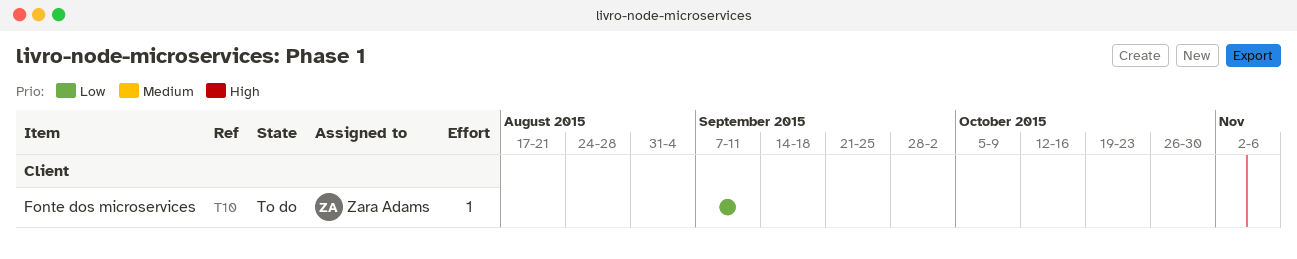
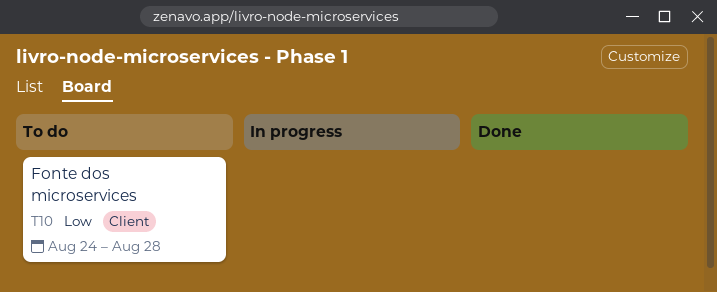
T10, start: Sep 7 -> Aug 24
T10, due: Sep 11 -> Aug 28

